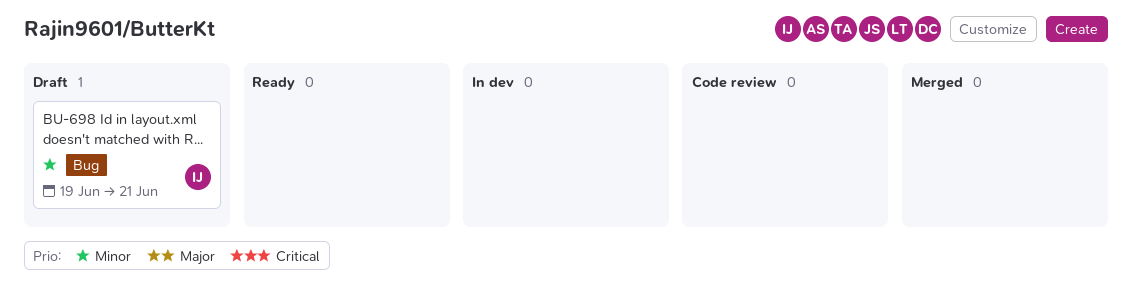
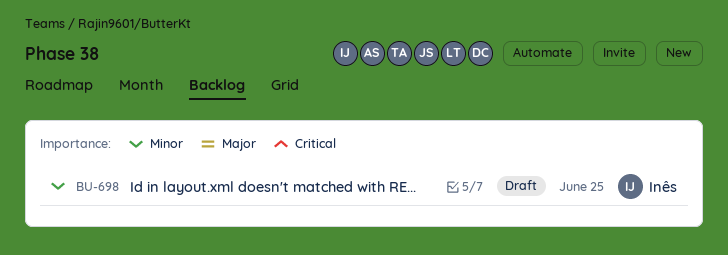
BU-698, due: Jun 21 -> Jun 25

